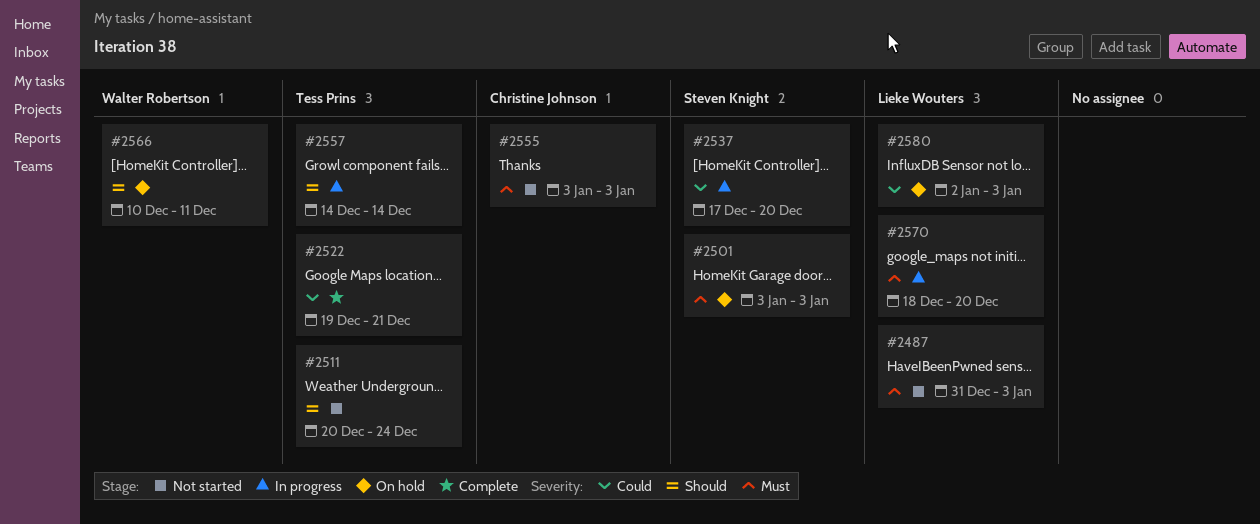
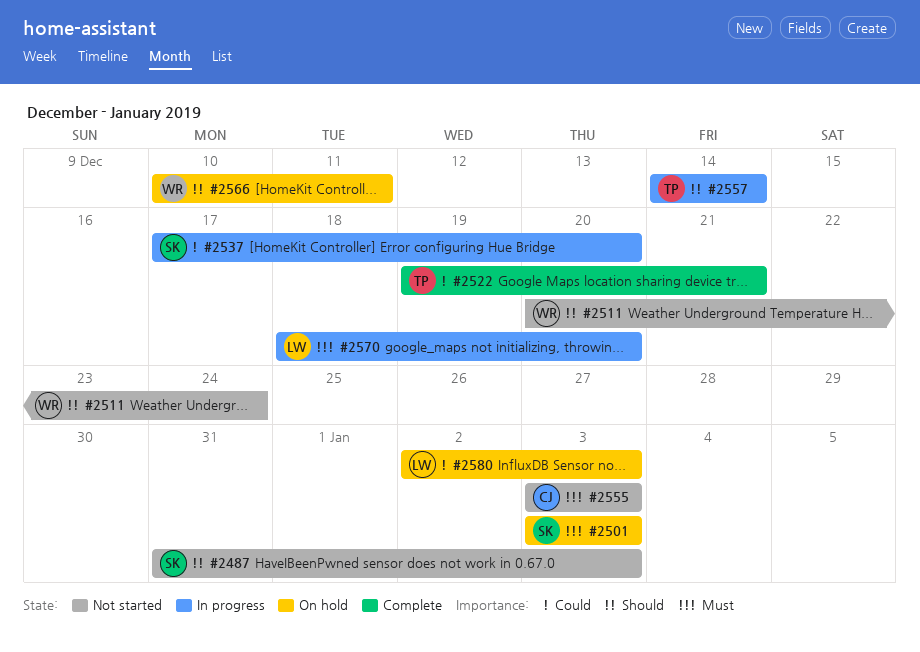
#2487, owner: Lieke Wouters -> Steven Knight
#2487, priority: Must -> Should
#2511, owner: Tess Prins -> Walter Robertson

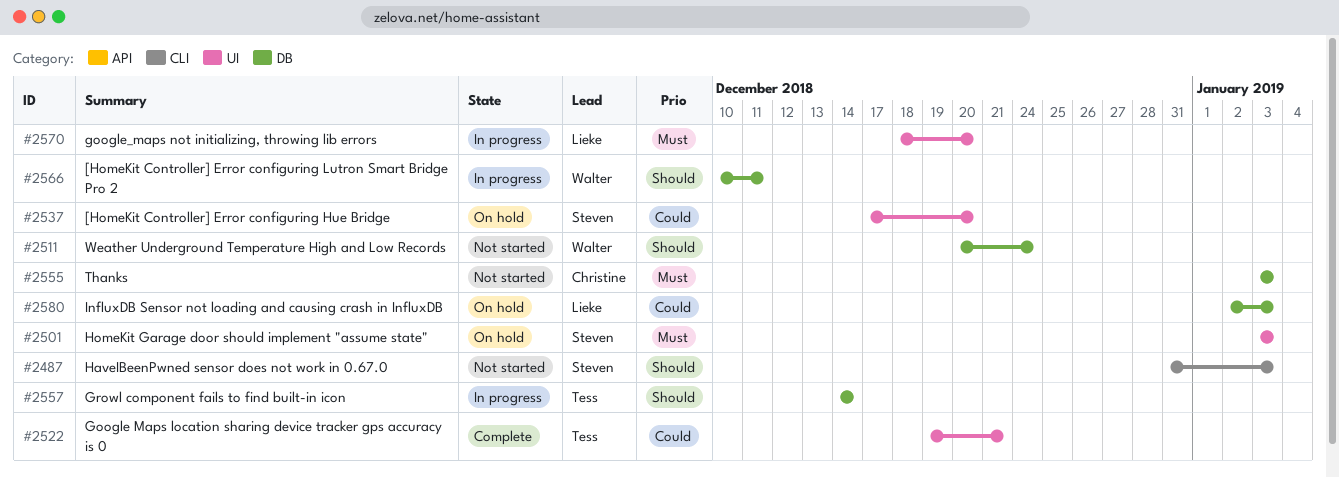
#2537, status: In progress -> On hold
#2566, status: On hold -> In progress

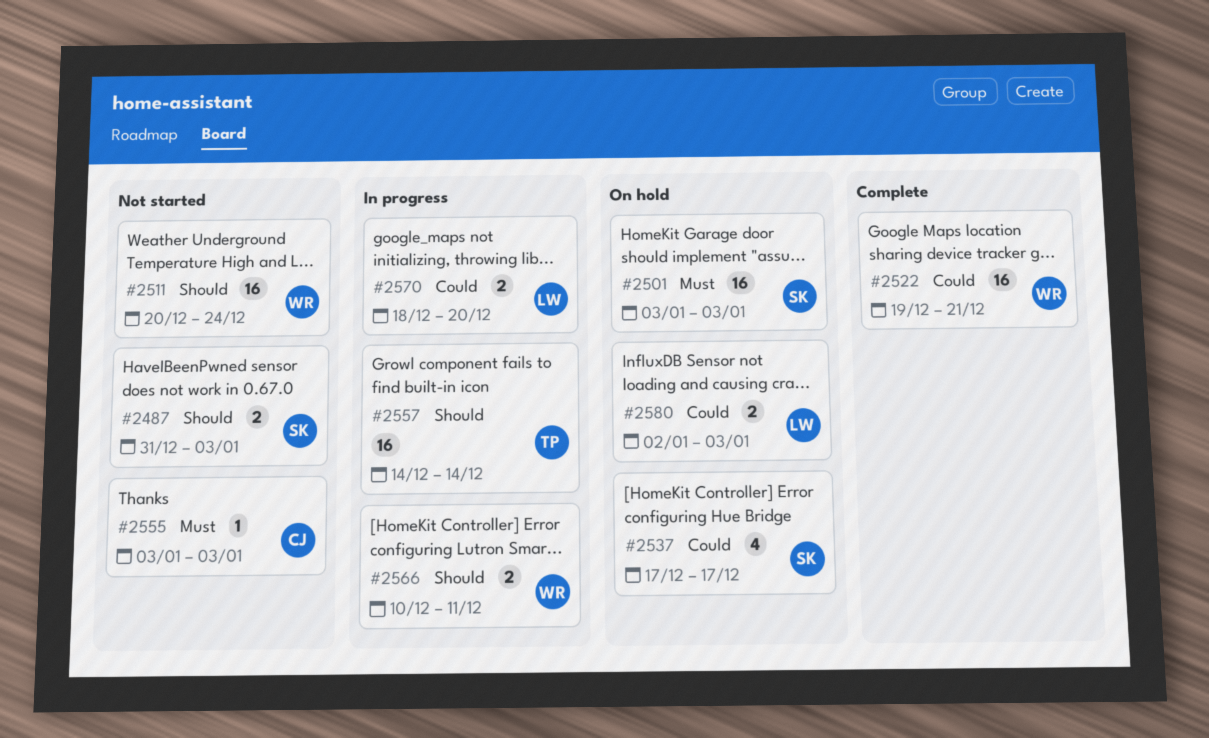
#2522, owner: Tess -> Walter
#2537, due: Dec 20 -> Dec 17
#2570, priority: Must -> Could

